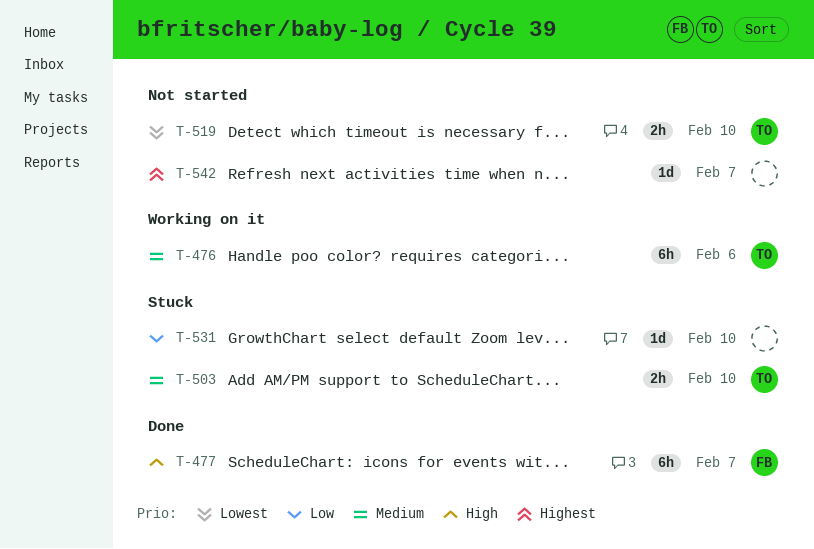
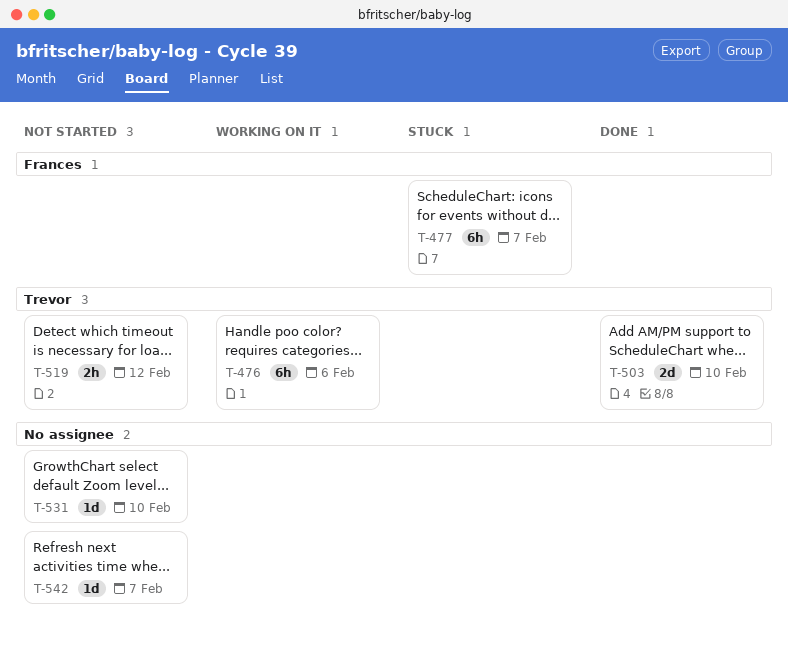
T-477, status: Done -> Stuck
T-503, status: Stuck -> Done
T-503, estimate: 2h -> 2d
T-519, due: Feb 10 -> Feb 12
T-531, status: Stuck -> Not started

